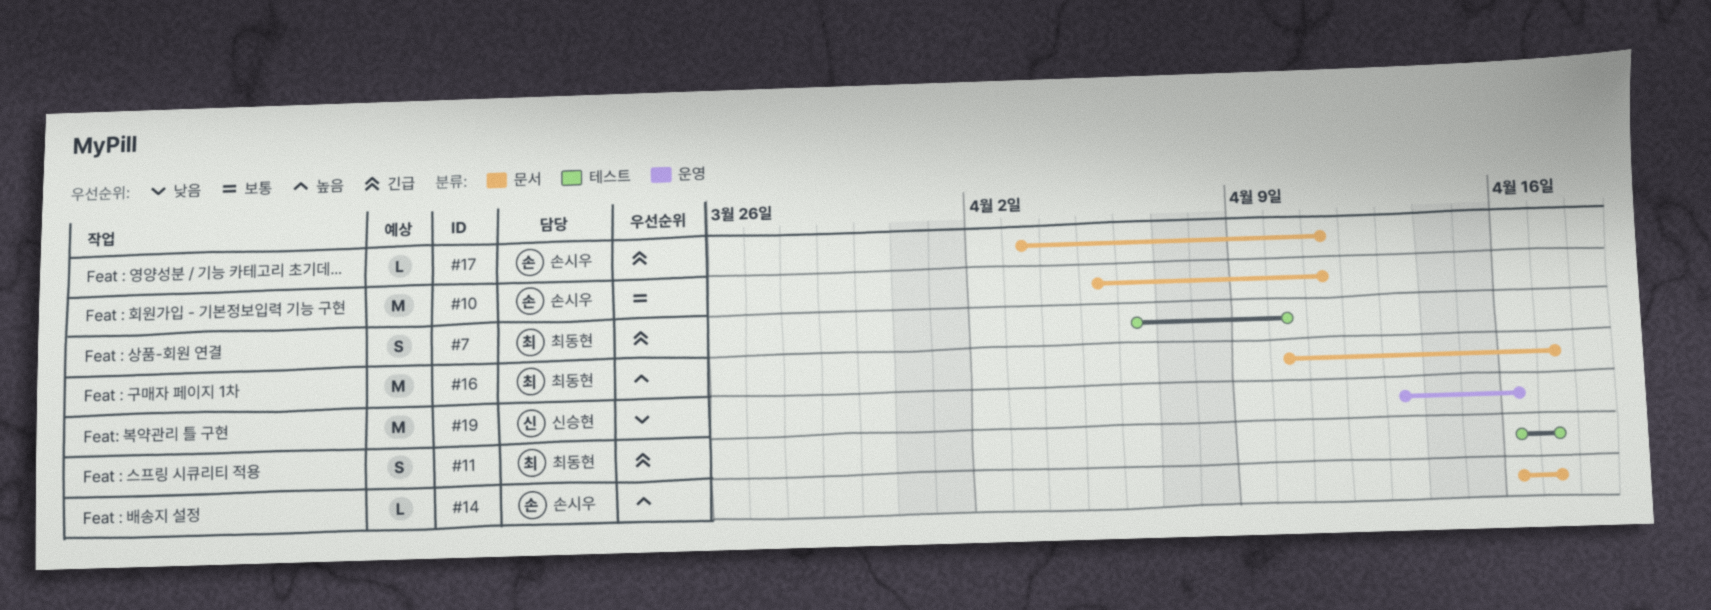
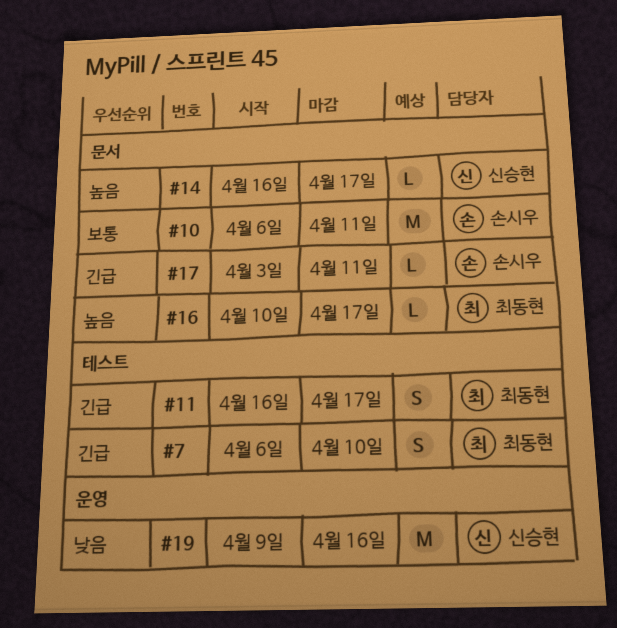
#10, start: Apr 5 -> Apr 6
#14, owner: 손시우 -> 신승현
#16, estimate: M -> L
#19, start: Apr 13 -> Apr 9

